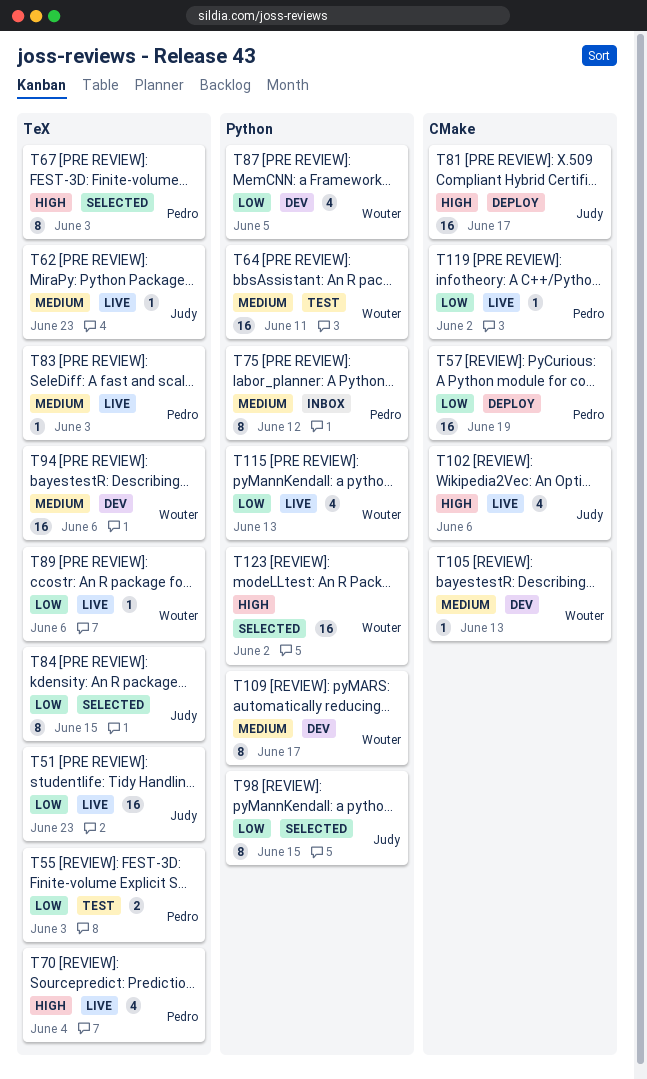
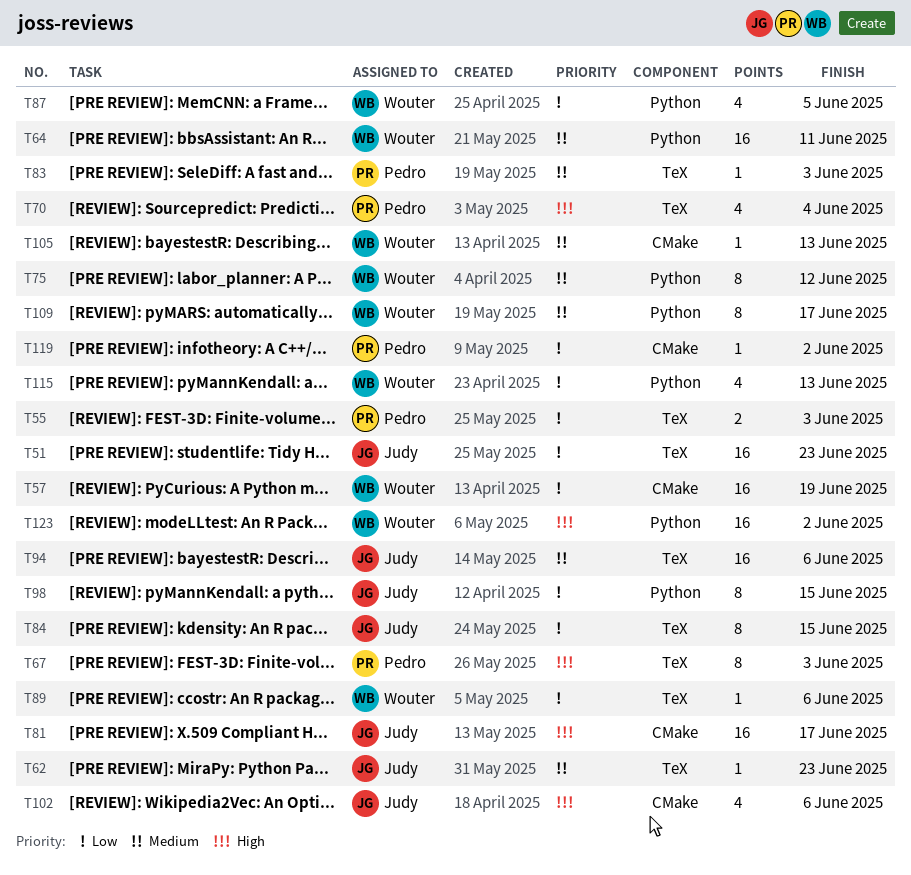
T57, owner: Pedro -> Wouter
T75, owner: Pedro -> Wouter
T94, owner: Wouter -> Judy

